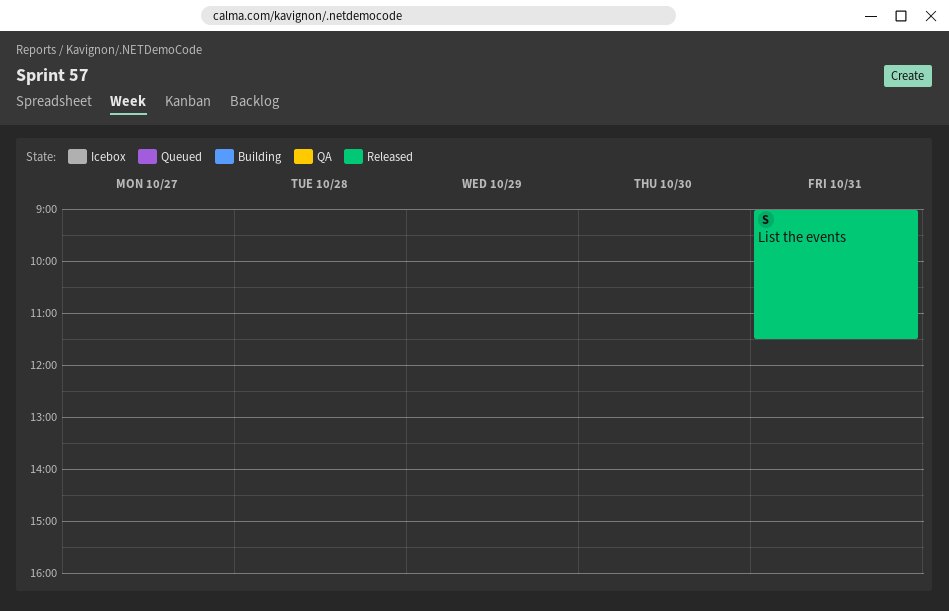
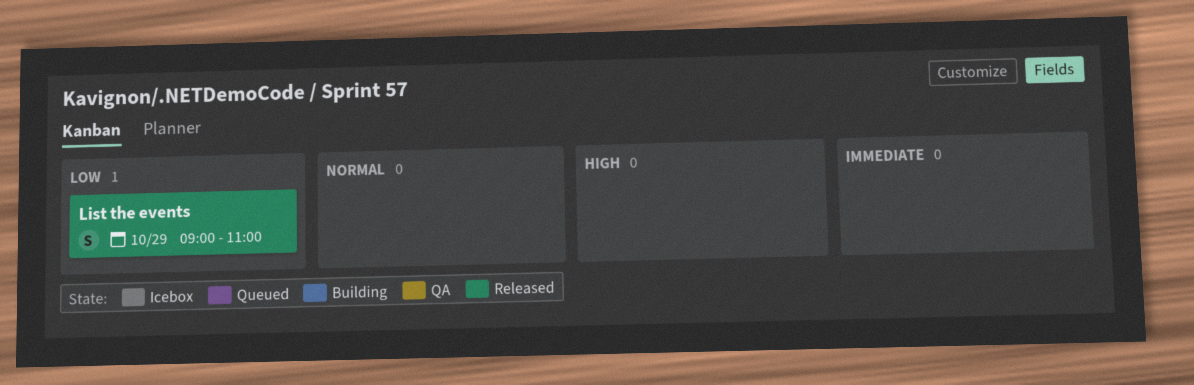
List the events, day: Oct 31 -> Oct 29
List the events, ends: 11:30 -> 11:00

